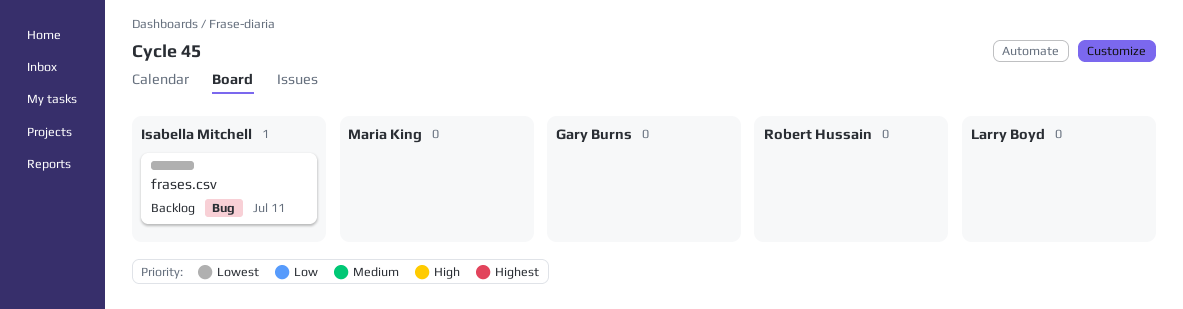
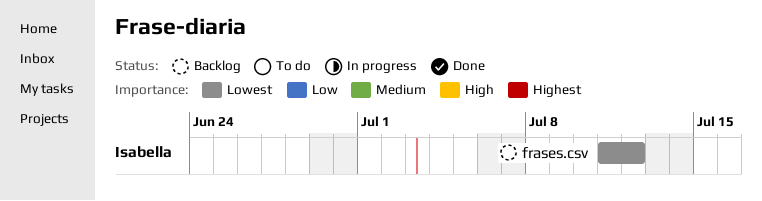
frases.csv, due: Jul 11 -> Jul 12

